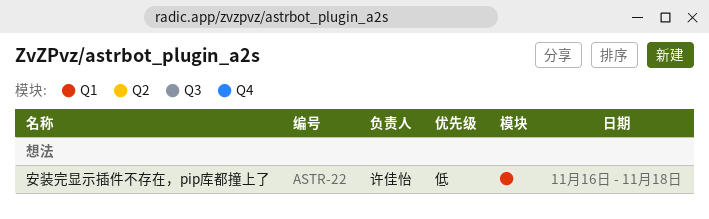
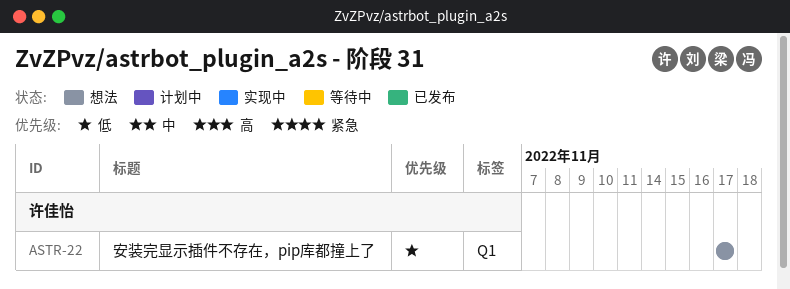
ASTR-22, start: Nov 16 -> Nov 17
ASTR-22, due: Nov 18 -> Nov 17

